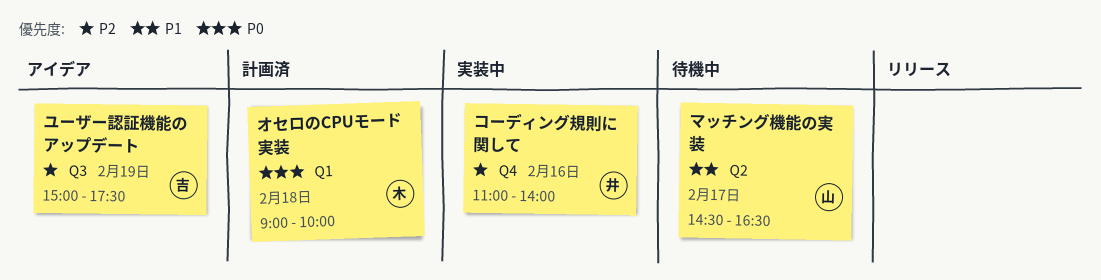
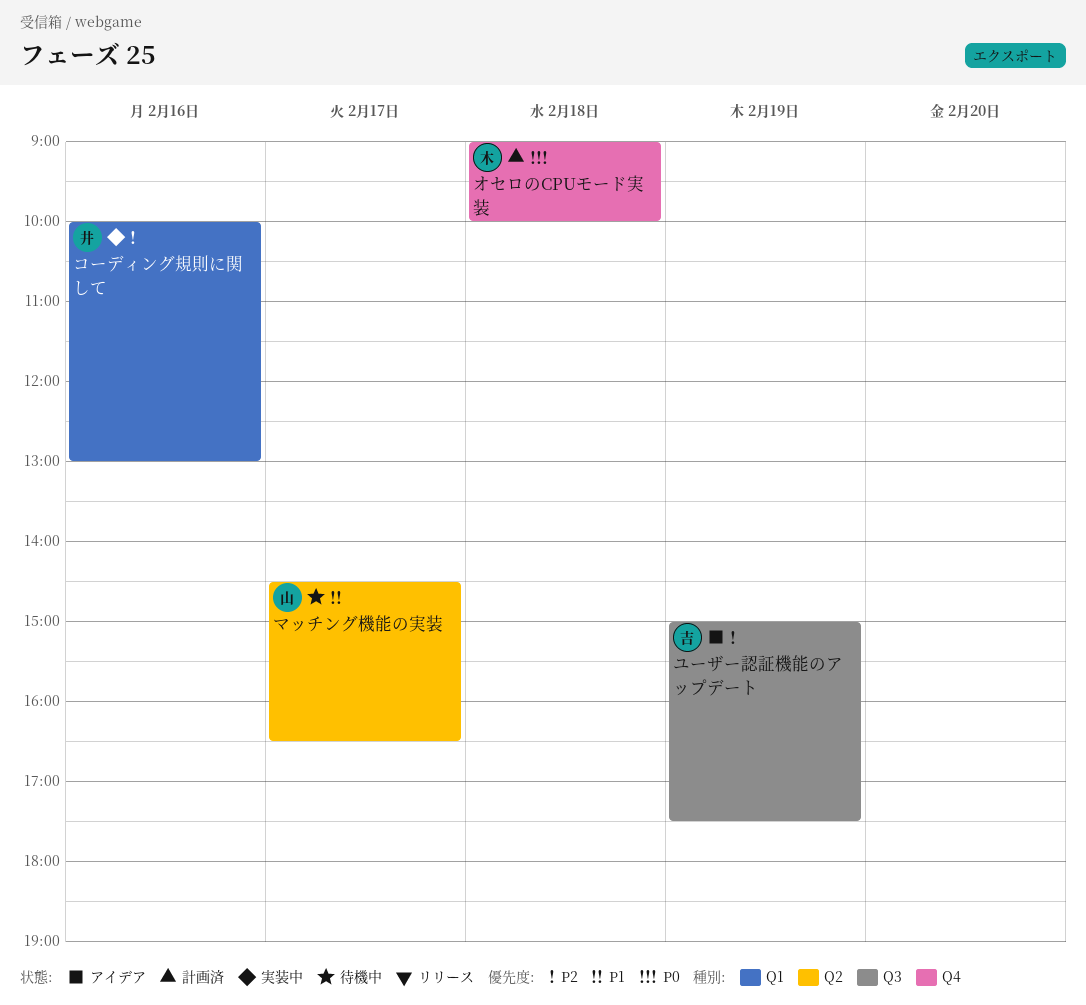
オセロのCPUモード実装, label: Q1 -> Q4
コーディング規則に関して, label: Q4 -> Q1
コーディング規則に関して, begins: 11:00 -> 10:00
コーディング規則に関して, ends: 14:00 -> 13:00

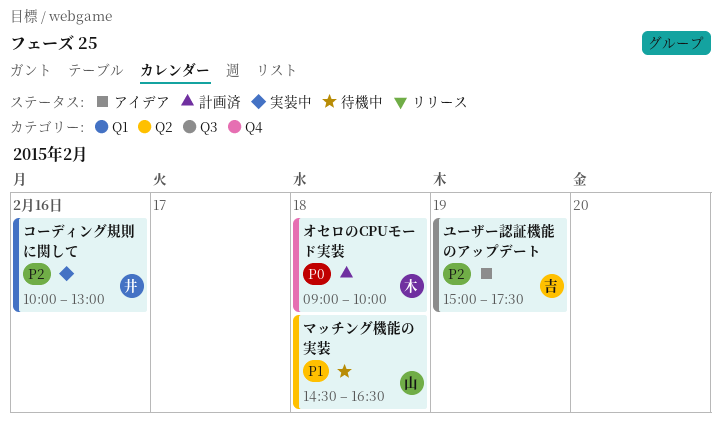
マッチング機能の実装, day: Feb 17 -> Feb 18

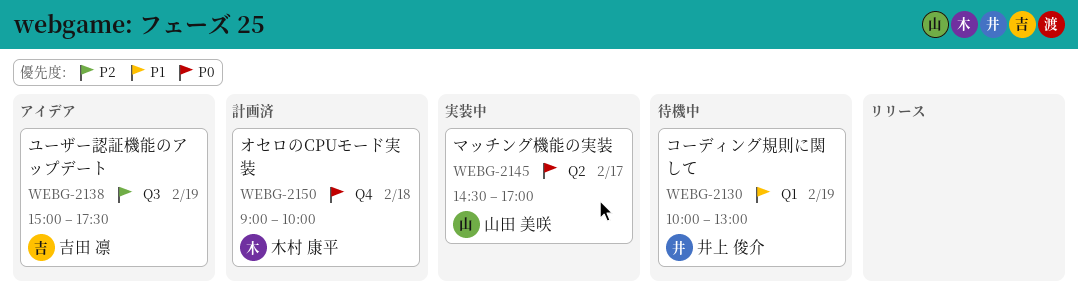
コーディング規則に関して, status: 実装中 -> 待機中
コーディング規則に関して, priority: P2 -> P1
コーディング規則に関して, day: Feb 16 -> Feb 19
マッチング機能の実装, status: 待機中 -> 実装中
マッチング機能の実装, priority: P1 -> P0
マッチング機能の実装, day: Feb 18 -> Feb 17
マッチング機能の実装, ends: 16:30 -> 17:00

